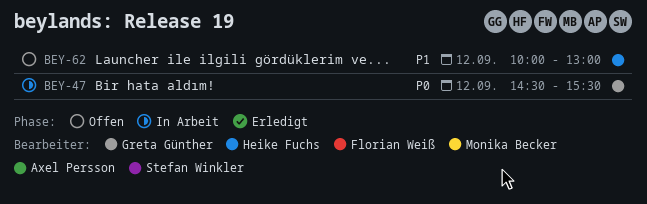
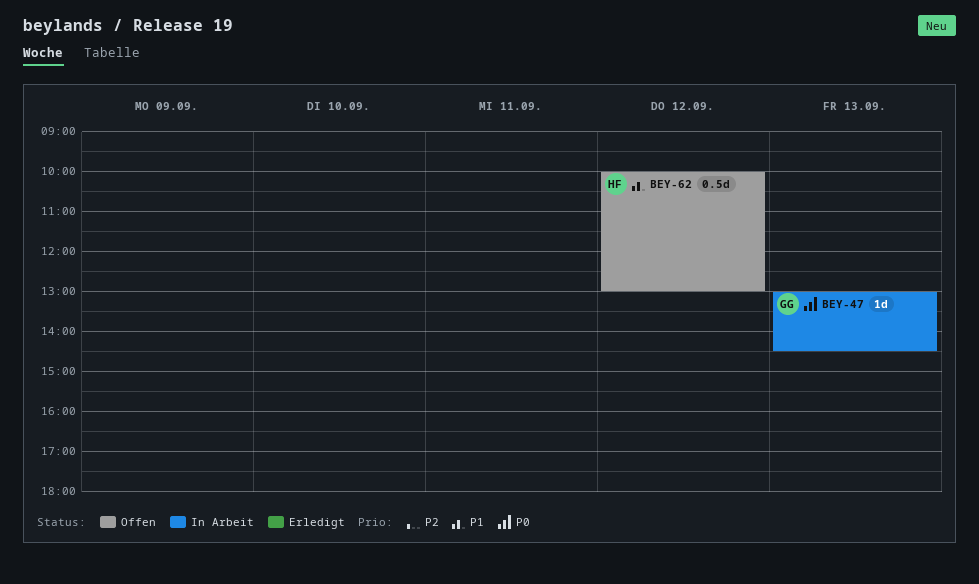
BEY-47, day: Sep 12 -> Sep 13
BEY-47, begins: 14:30 -> 13:00
BEY-47, ends: 15:30 -> 14:30

